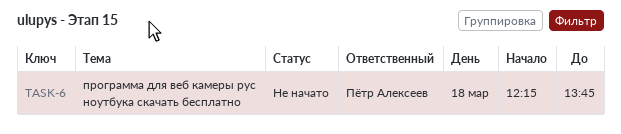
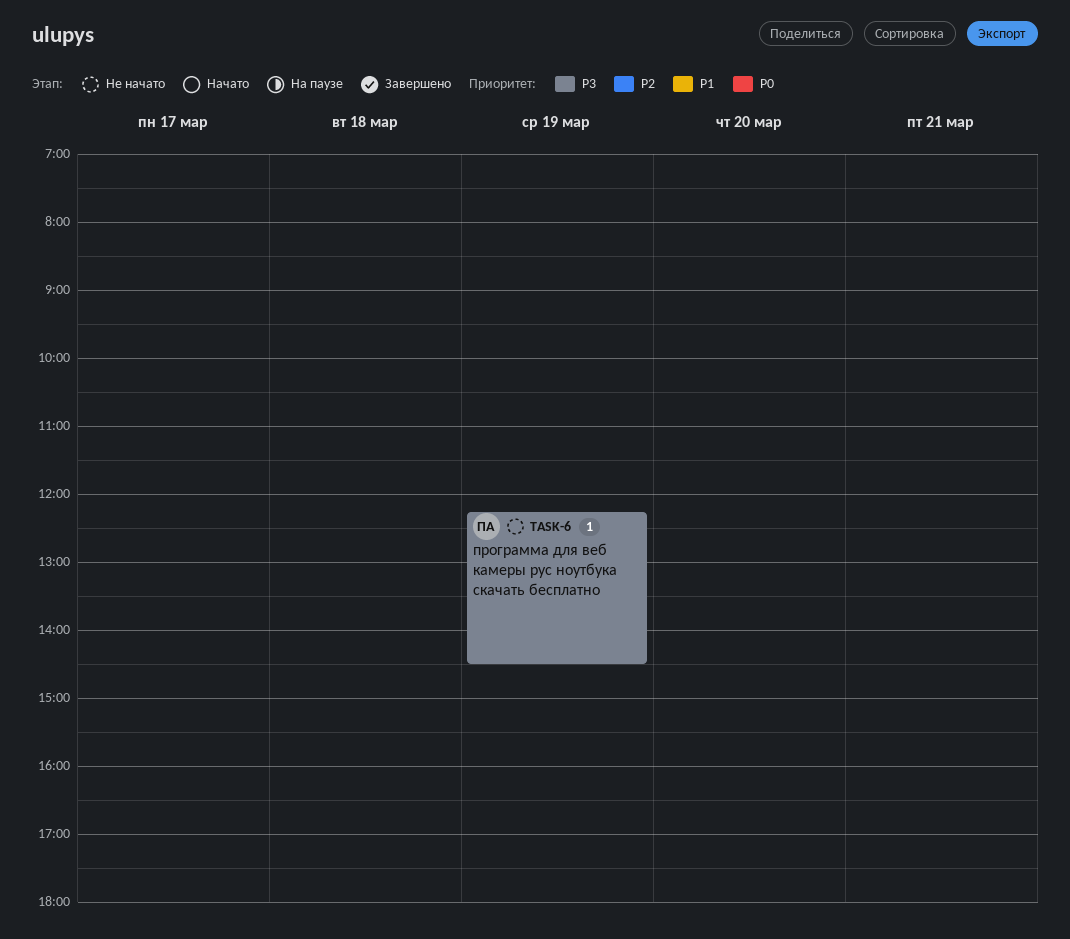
TASK-6, day: Mar 18 -> Mar 19
TASK-6, ends: 13:45 -> 14:30

